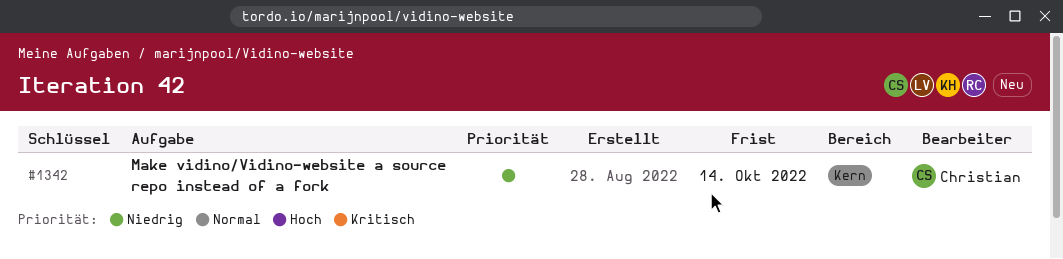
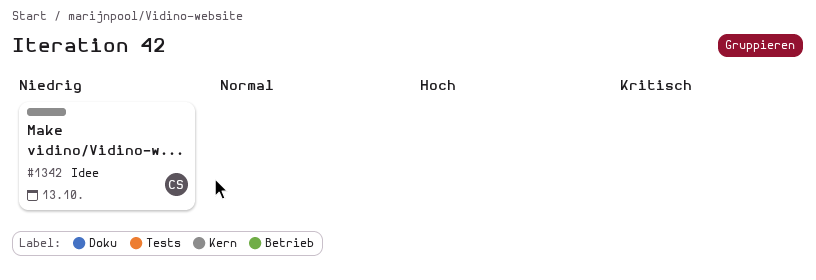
#1342, due: Oct 14 -> Oct 13

